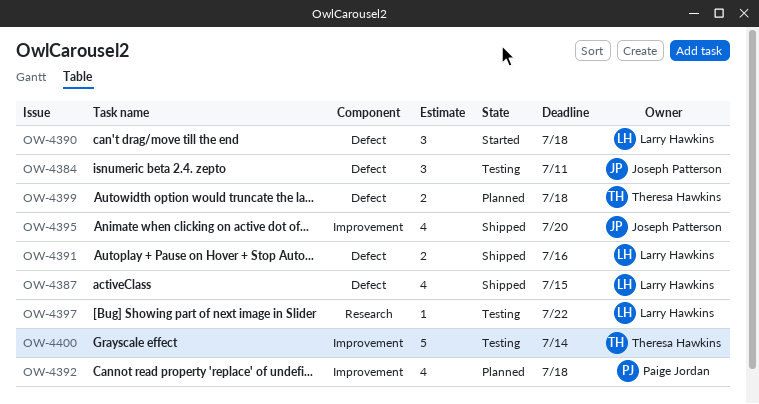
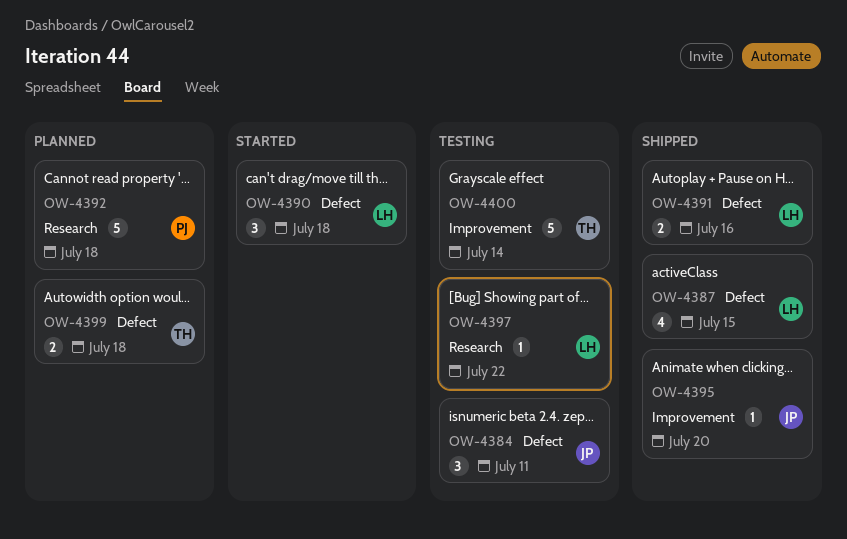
OW-4392, label: Improvement -> Research
OW-4392, estimate: 4 -> 5
OW-4395, estimate: 4 -> 1

